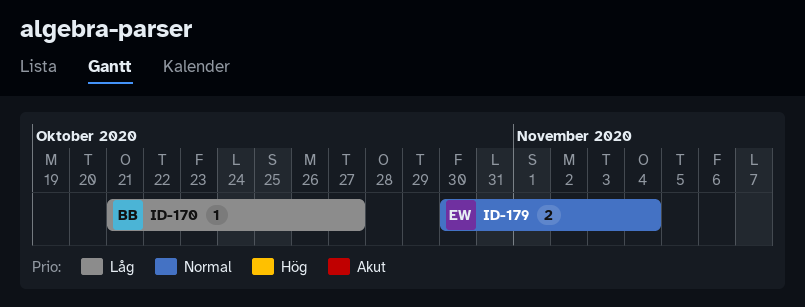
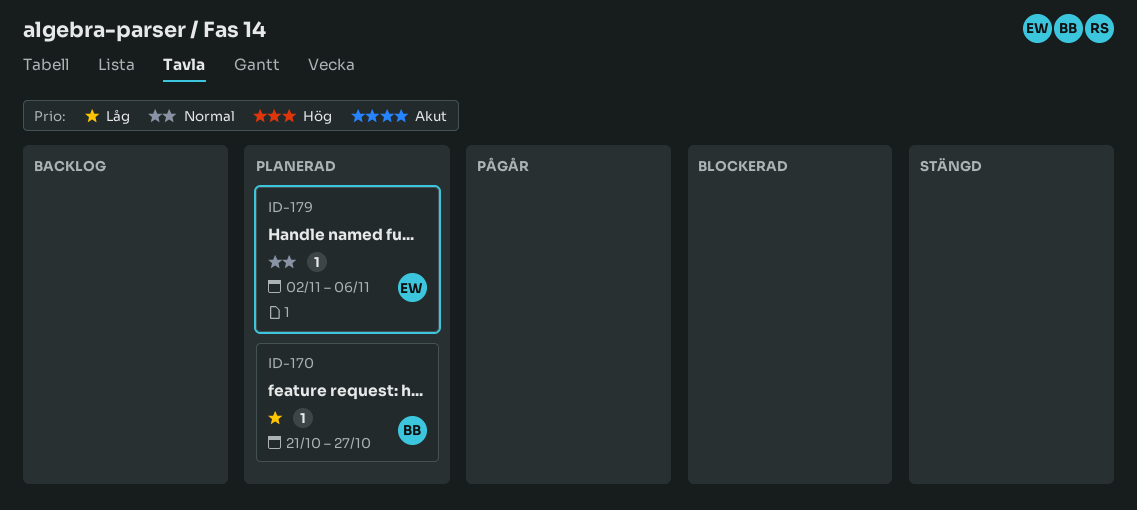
ID-179, estimate: 2 -> 1
ID-179, start: Oct 30 -> Nov 2
ID-179, due: Nov 4 -> Nov 6

